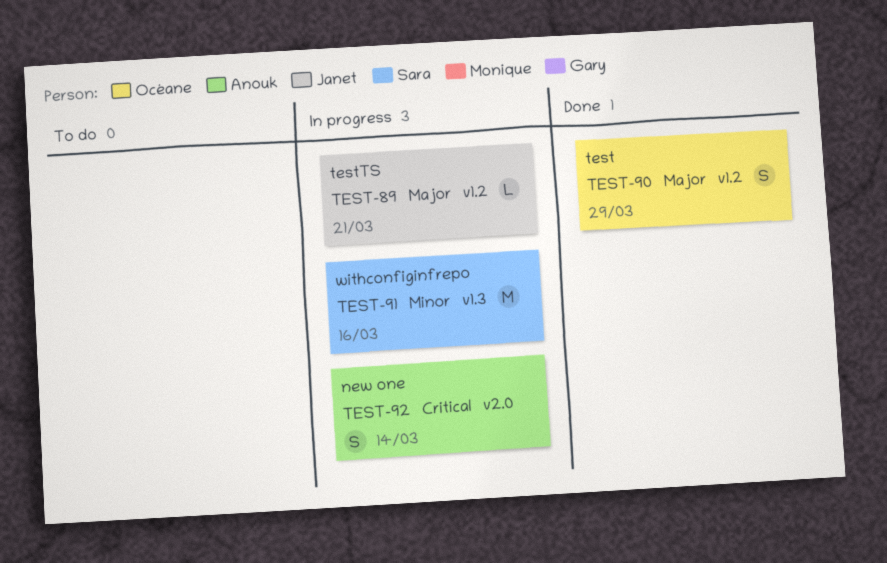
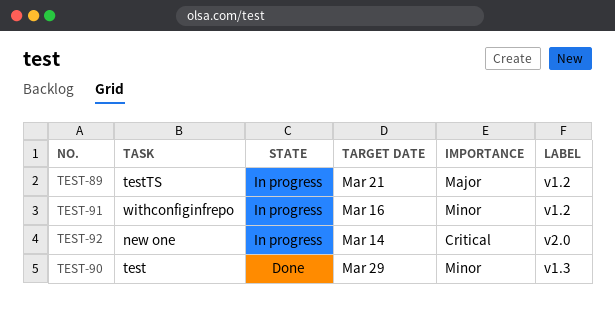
TEST-90, priority: Major -> Minor
TEST-90, label: v1.2 -> v1.3
TEST-91, label: v1.3 -> v1.2

